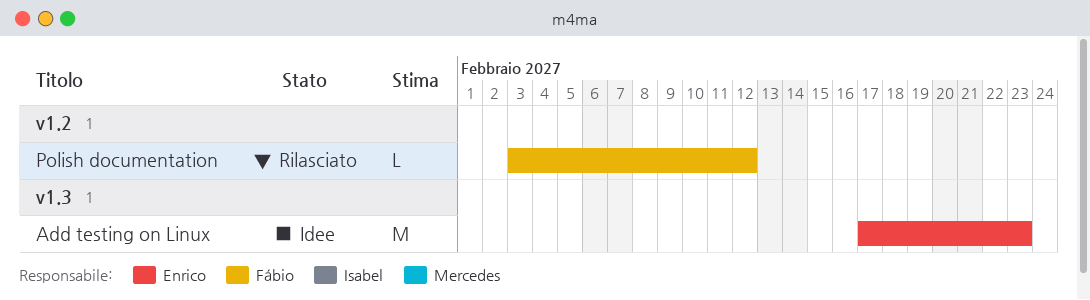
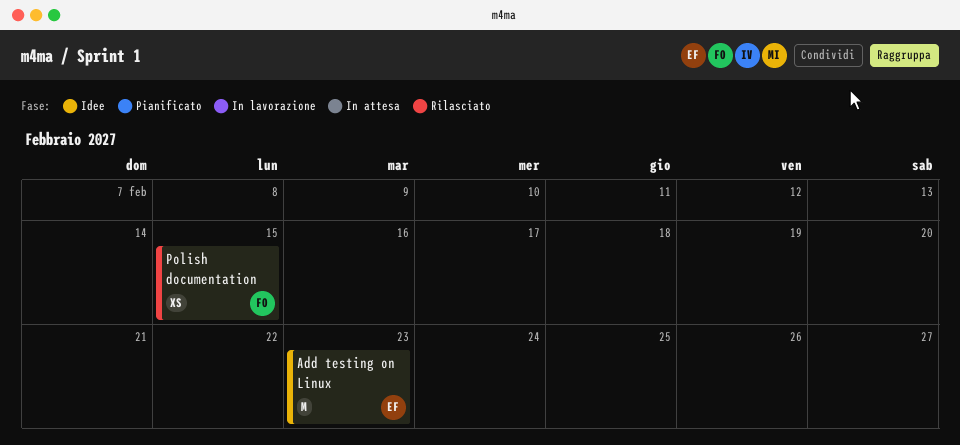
Polish documentation, estimate: L -> XS
Polish documentation, due: Feb 12 -> Feb 15

